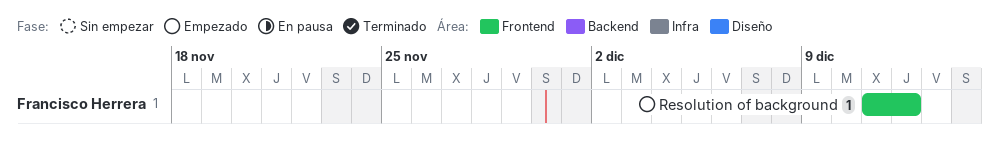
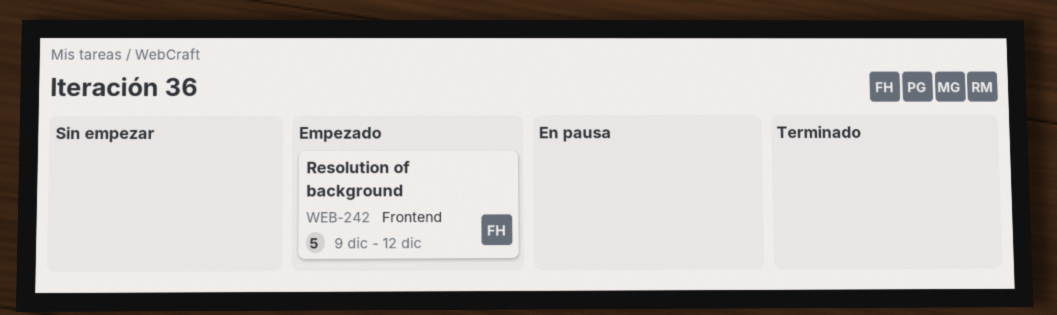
Resolution of background, estimate: 1 -> 5
Resolution of background, start: Dec 11 -> Dec 9

